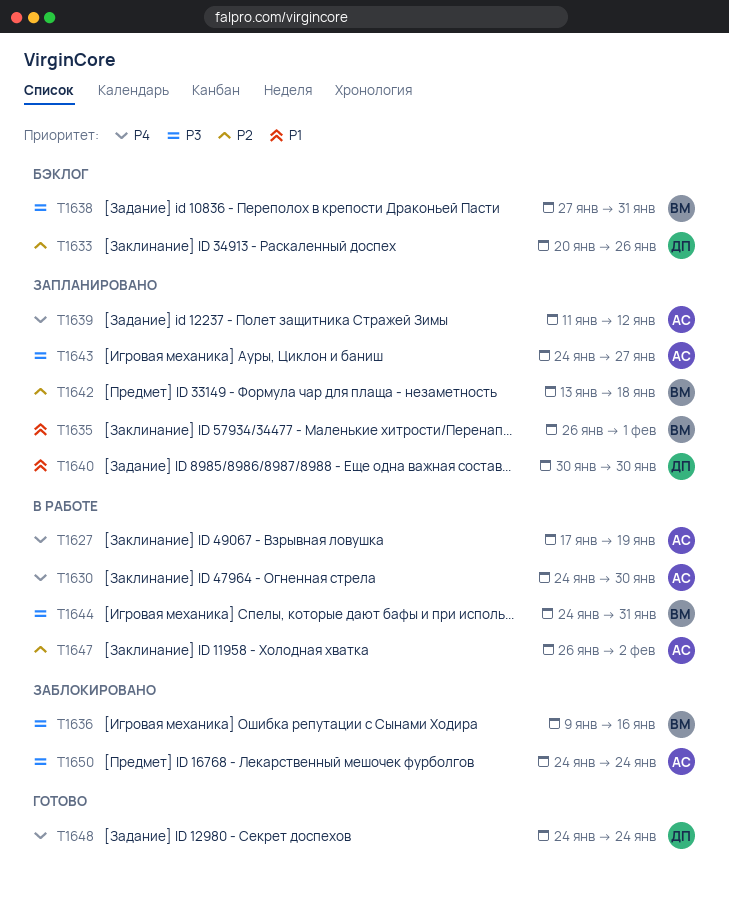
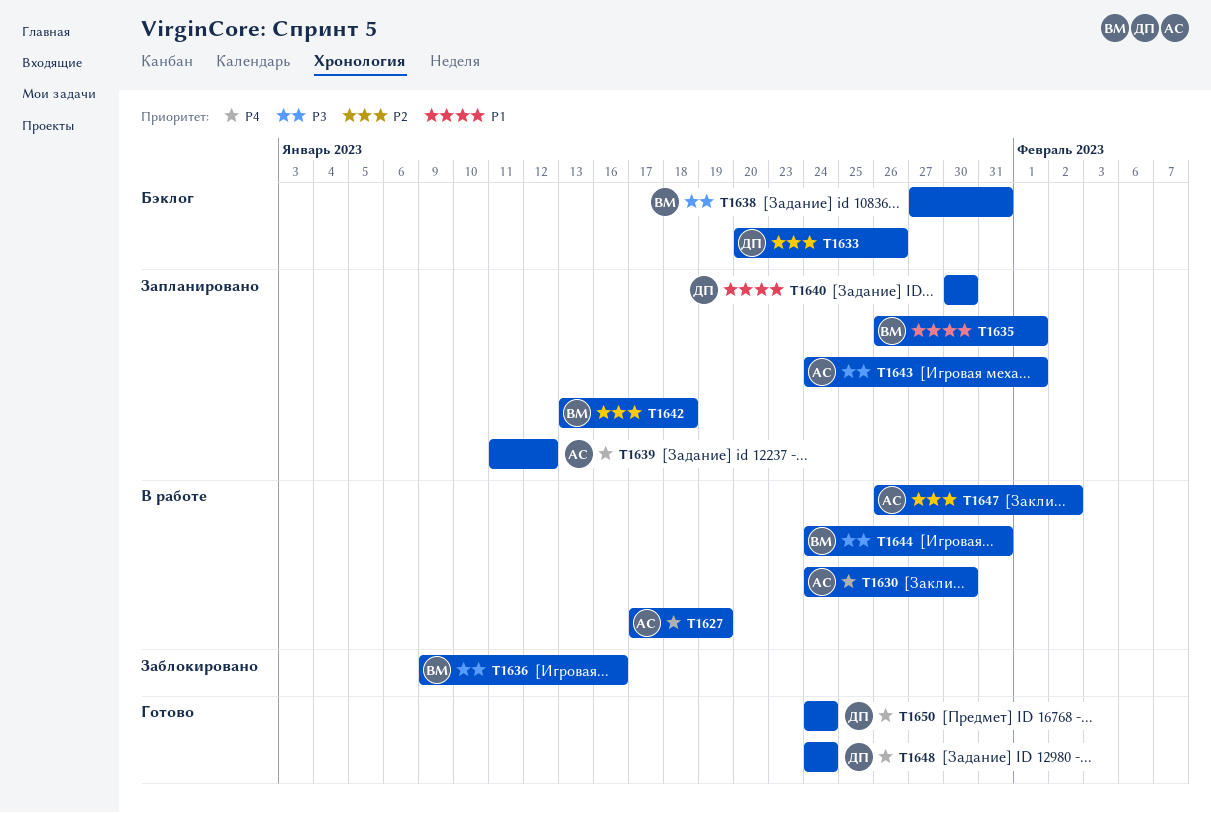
T1643, due: Jan 27 -> Feb 1
T1650, status: Заблокировано -> Готово
T1650, owner: АС -> ДП
T1650, priority: P3 -> P4

